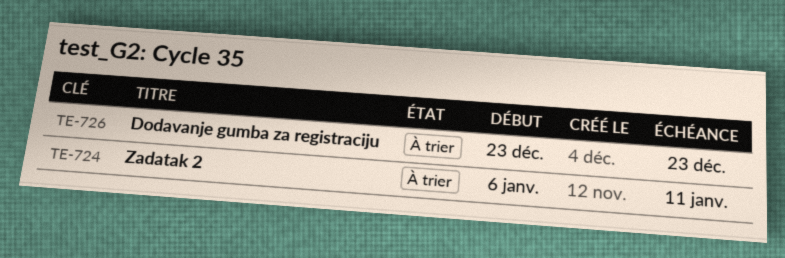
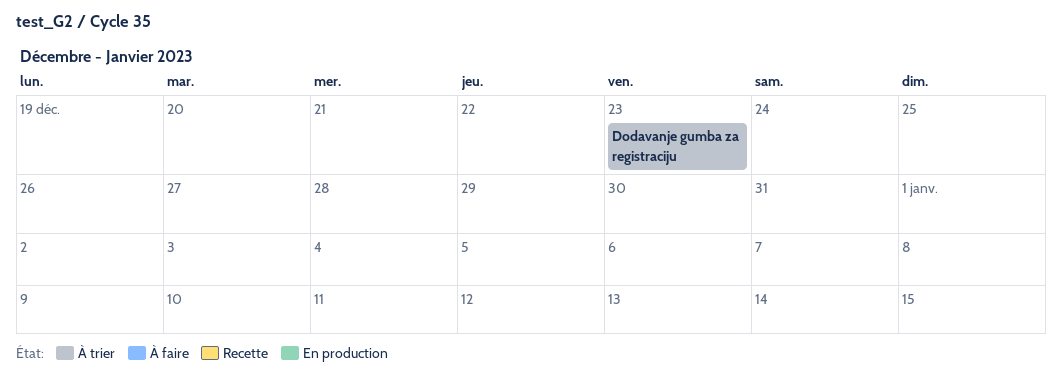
Zadatak 2: present -> none

